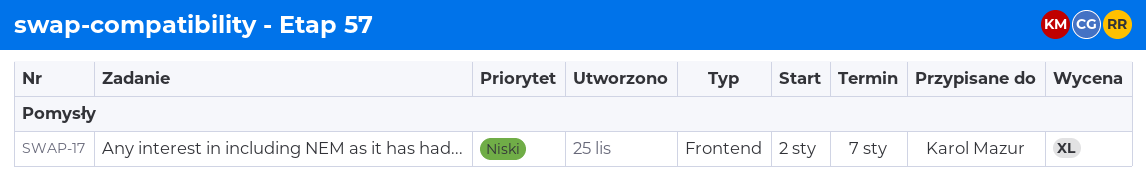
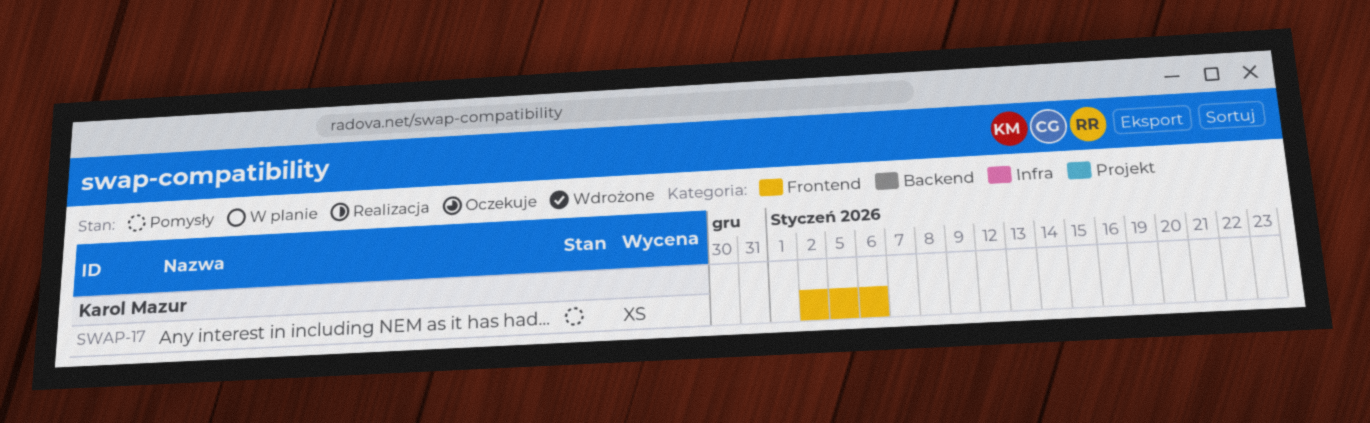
SWAP-17, estimate: XL -> XS
SWAP-17, due: Jan 7 -> Jan 6

